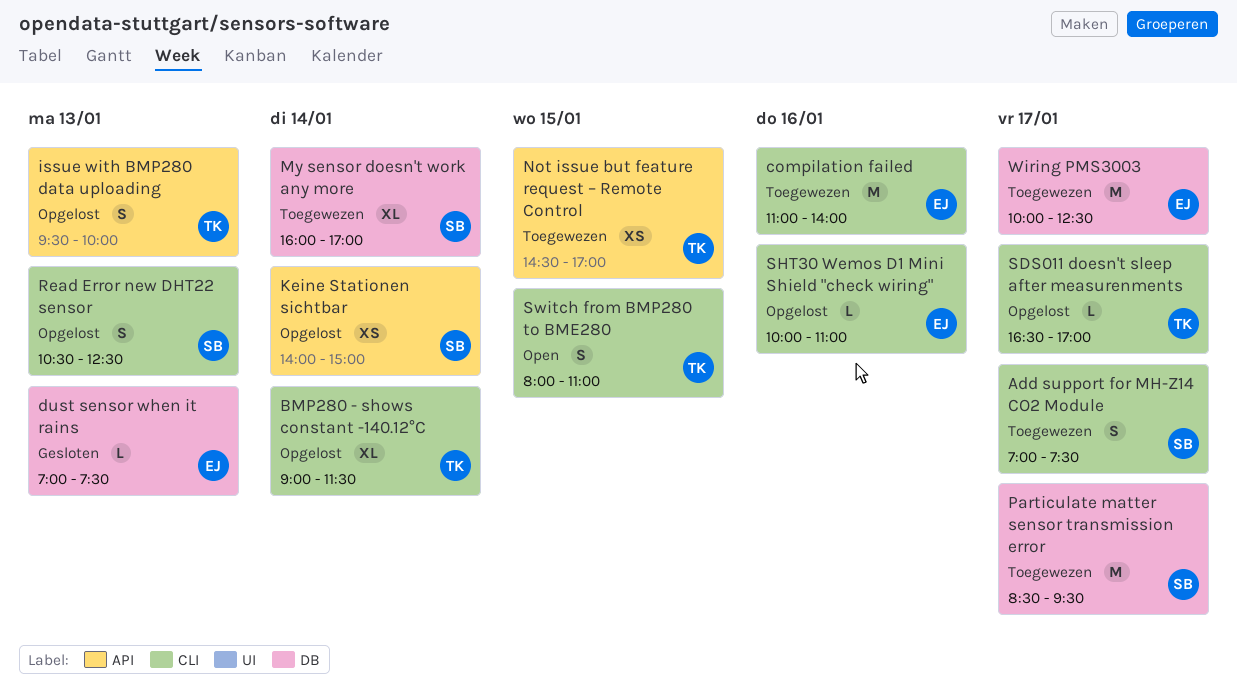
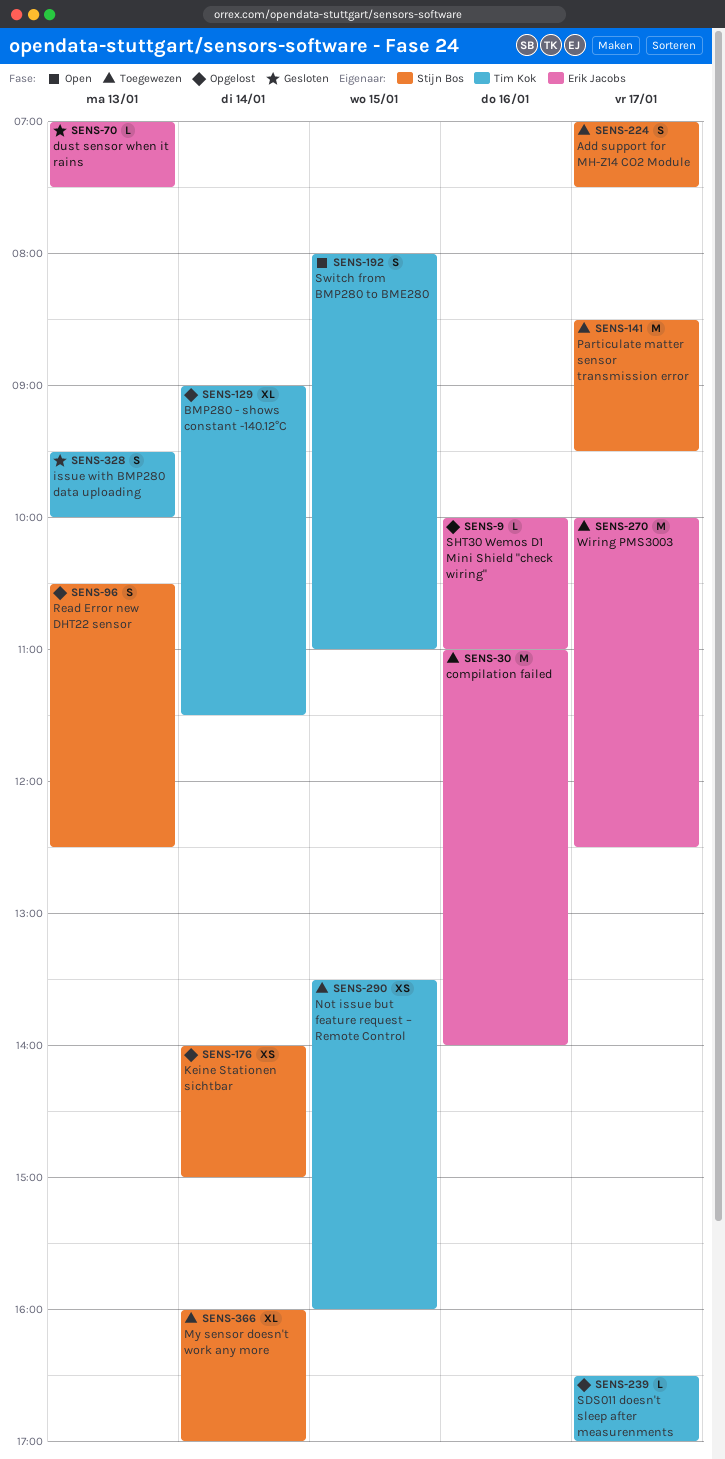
issue with BMP280 data uploading, status: Opgelost -> Gesloten
Not issue but feature request – Remote Control, begins: 14:30 -> 13:30
Not issue but feature request – Remote Control, ends: 17:00 -> 16:00

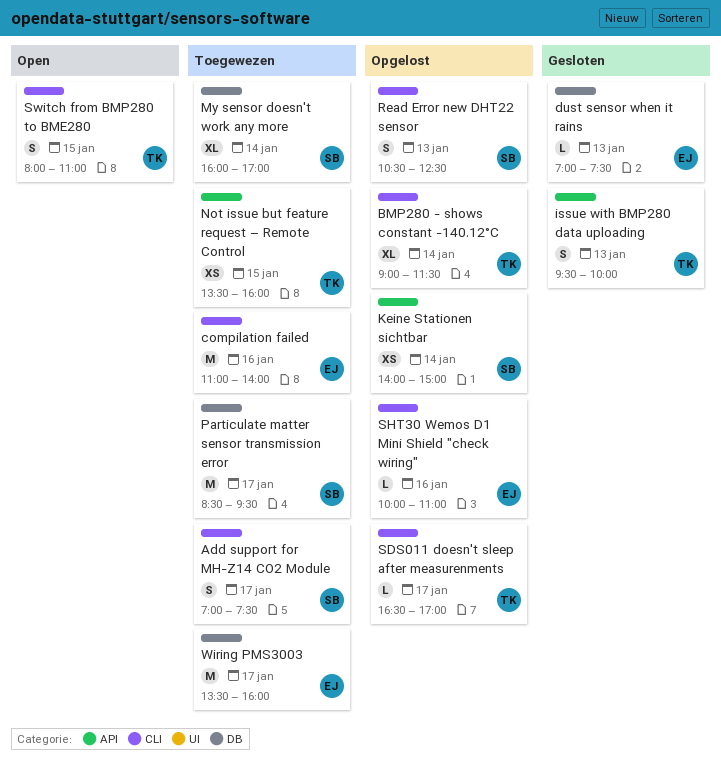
Wiring PMS3003, begins: 10:00 -> 13:30
Wiring PMS3003, ends: 12:30 -> 16:00

